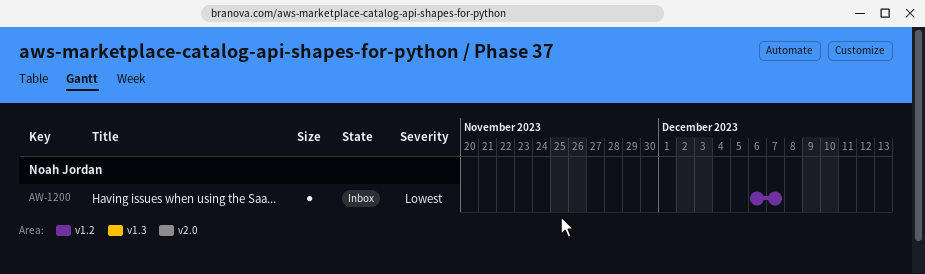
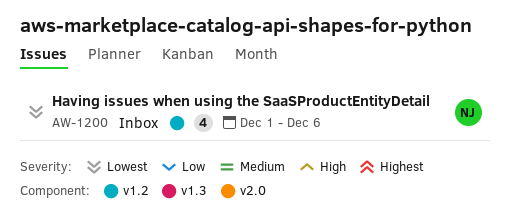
AW-1200, estimate: 1 -> 4
AW-1200, start: Dec 6 -> Dec 1
AW-1200, due: Dec 7 -> Dec 6

